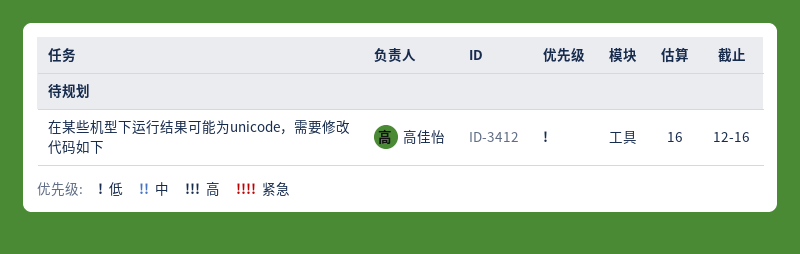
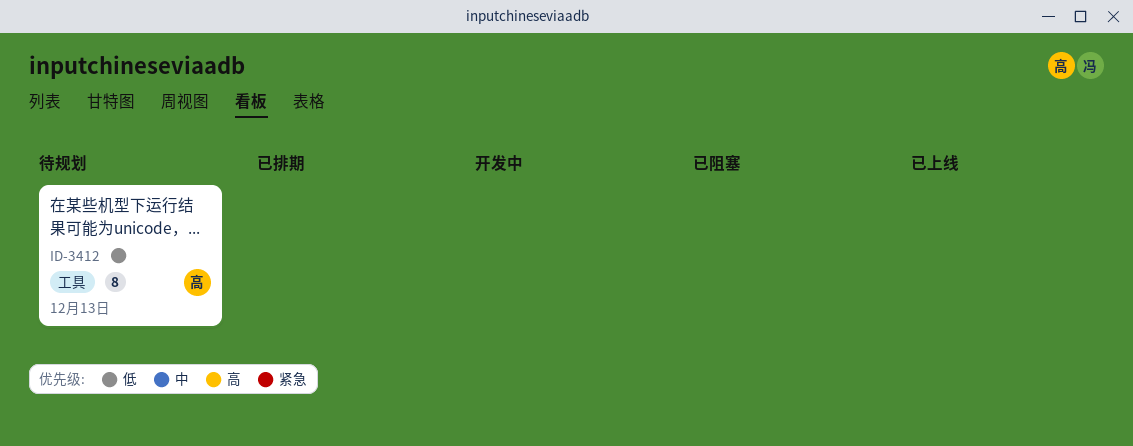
ID-3412, estimate: 16 -> 8
ID-3412, due: Dec 16 -> Dec 13

